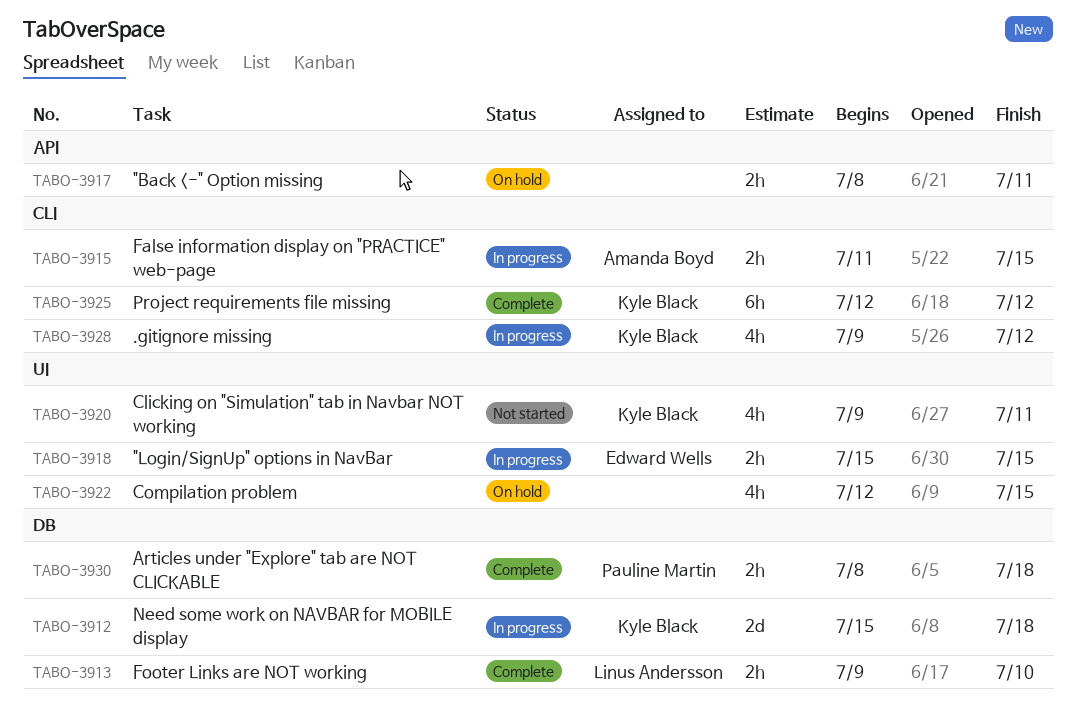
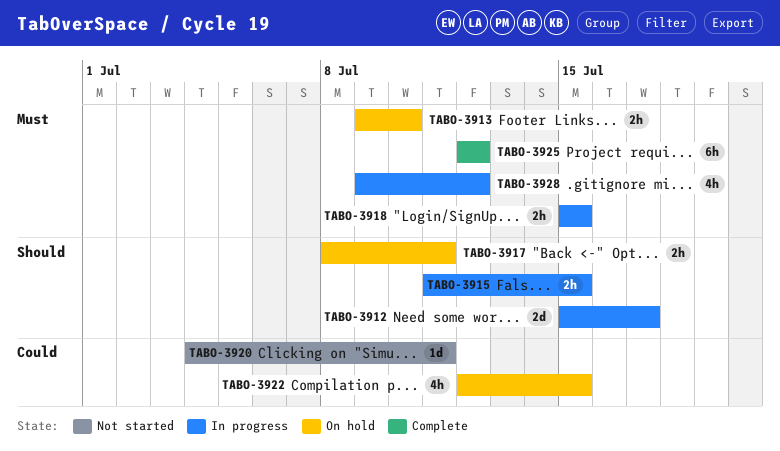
TABO-3912, due: Jul 18 -> Jul 17
TABO-3913, status: Complete -> On hold
TABO-3920, estimate: 4h -> 1d
TABO-3920, start: Jul 9 -> Jul 4
TABO-3930: present -> none

